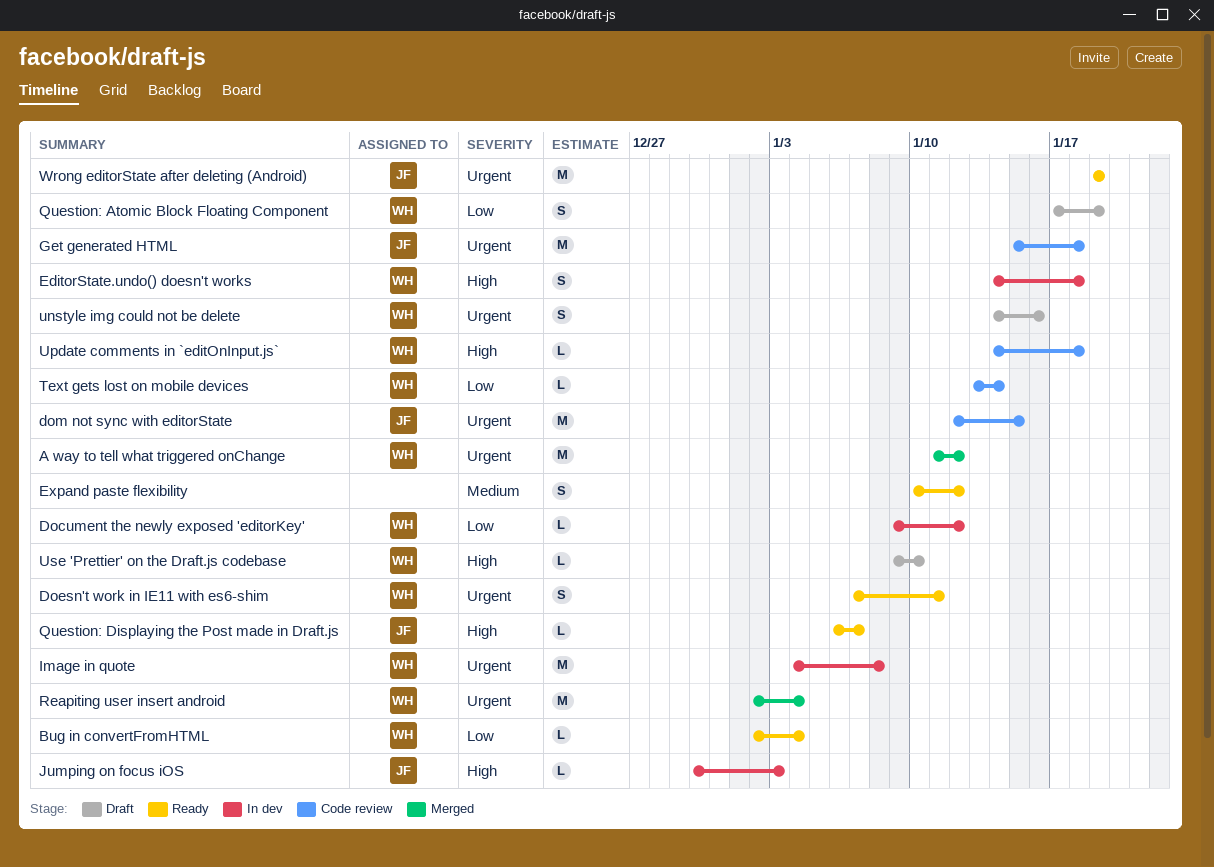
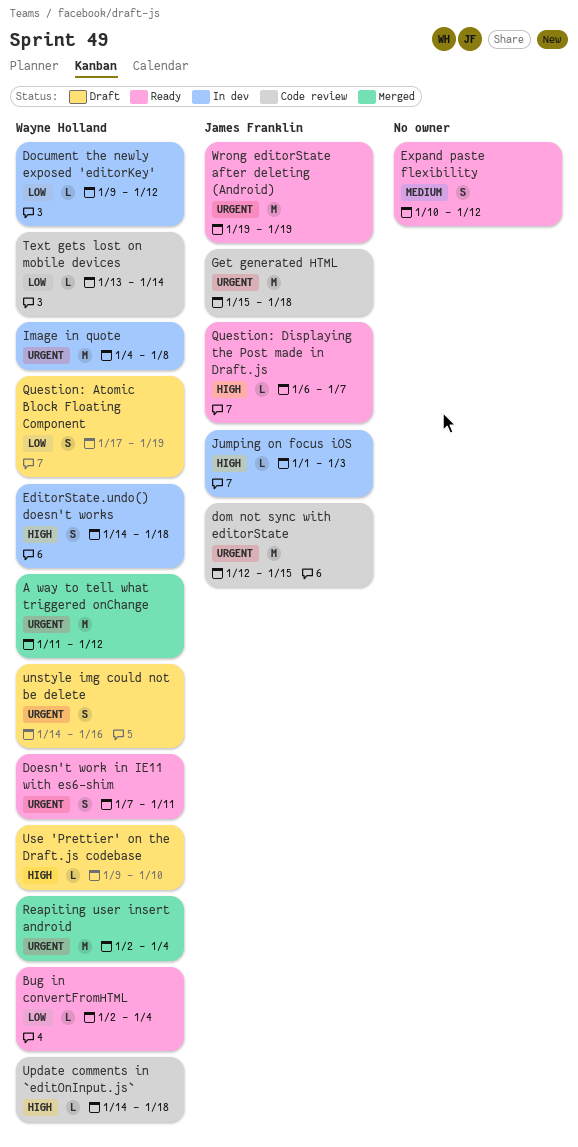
Jumping on focus iOS, start: Dec 30 -> Jan 1

